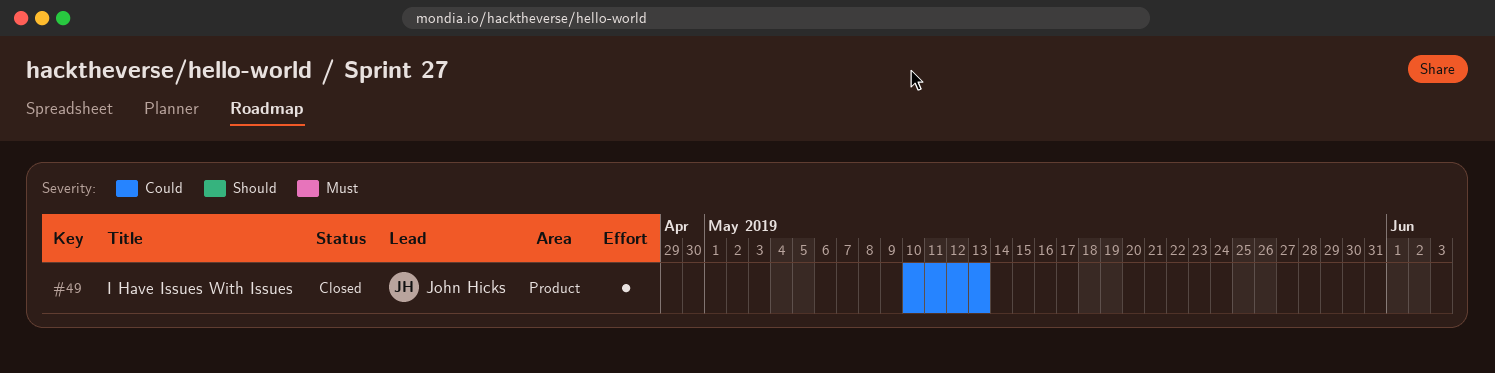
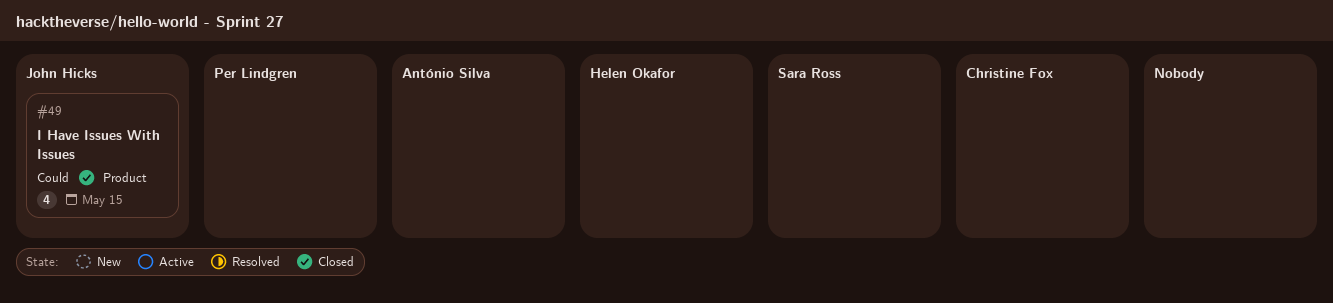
#49, estimate: 1 -> 4
#49, due: May 13 -> May 15

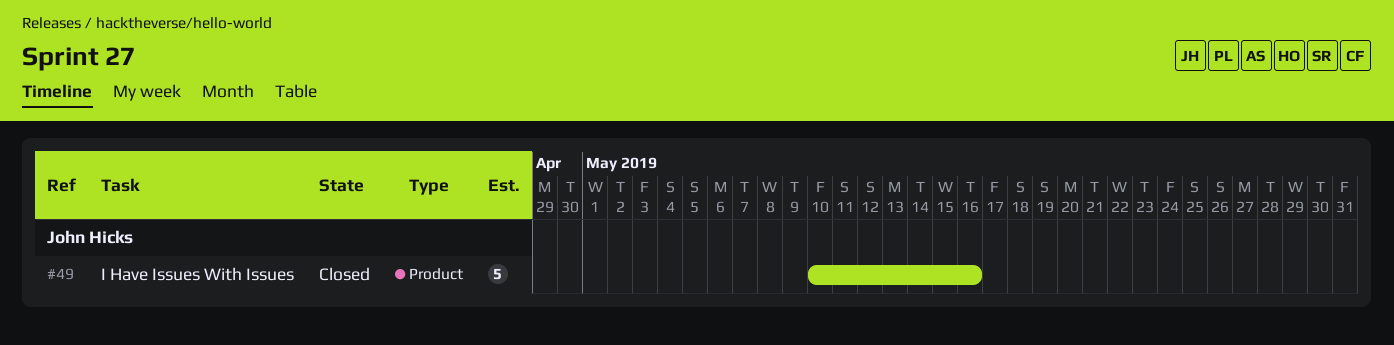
#49, estimate: 4 -> 5
#49, due: May 15 -> May 16

